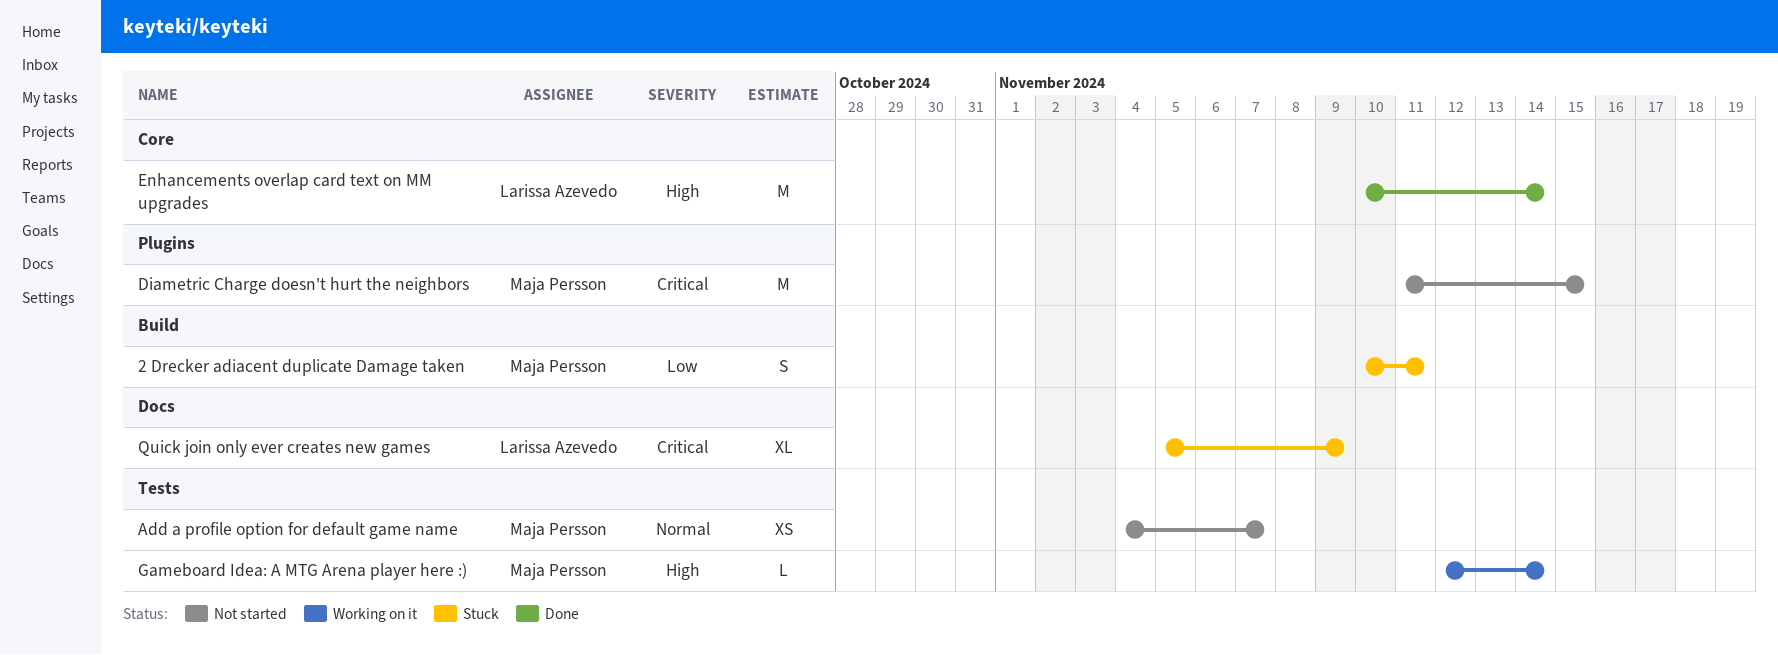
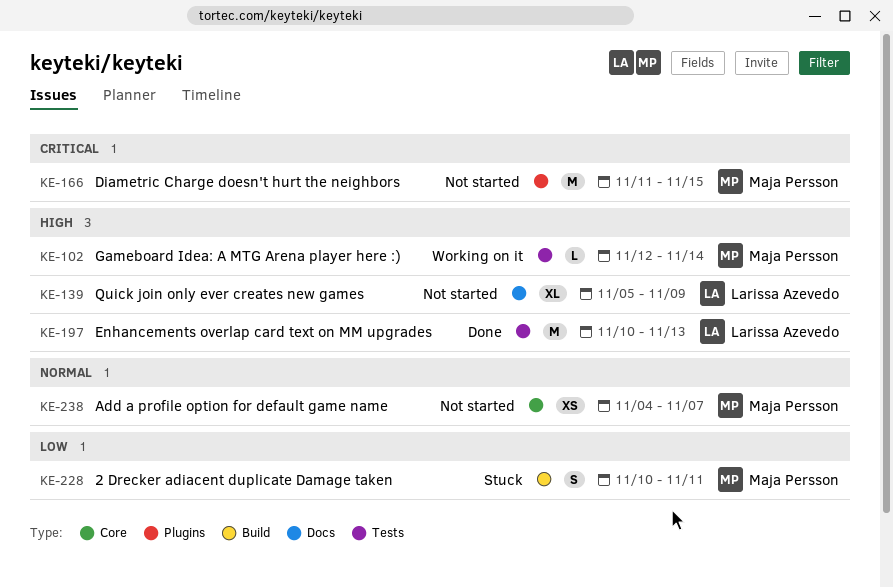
Add a profile option for default game name, label: Tests -> Core
Enhancements overlap card text on MM upgrades, label: Core -> Tests
Enhancements overlap card text on MM upgrades, due: Nov 14 -> Nov 13
Quick join only ever creates new games, status: Stuck -> Not started
Quick join only ever creates new games, priority: Critical -> High

